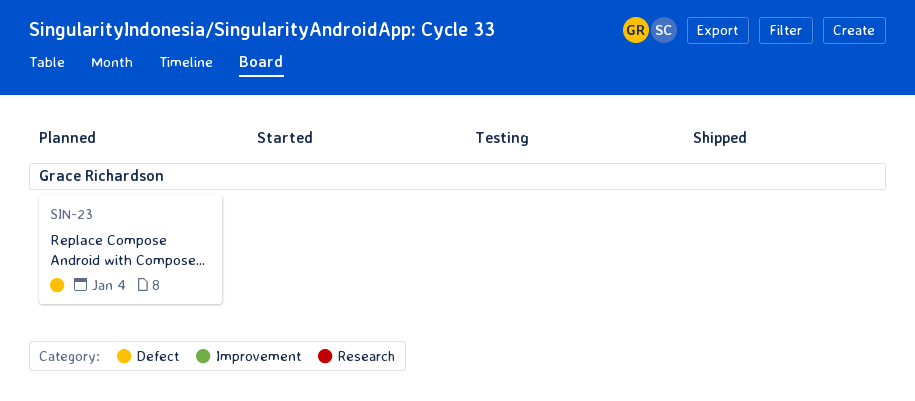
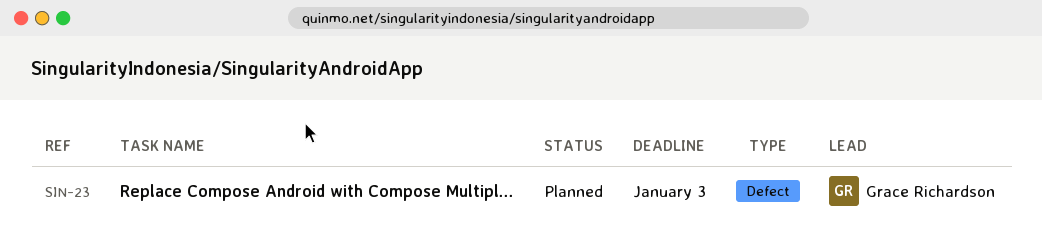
SIN-23, due: Jan 4 -> Jan 3

